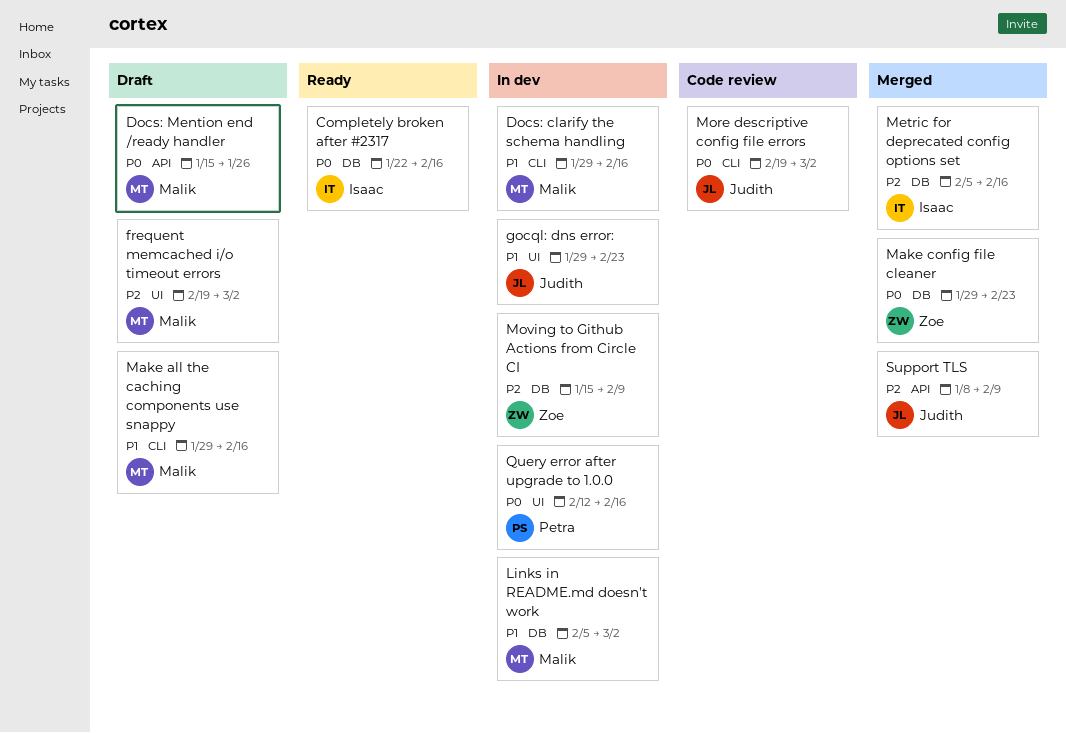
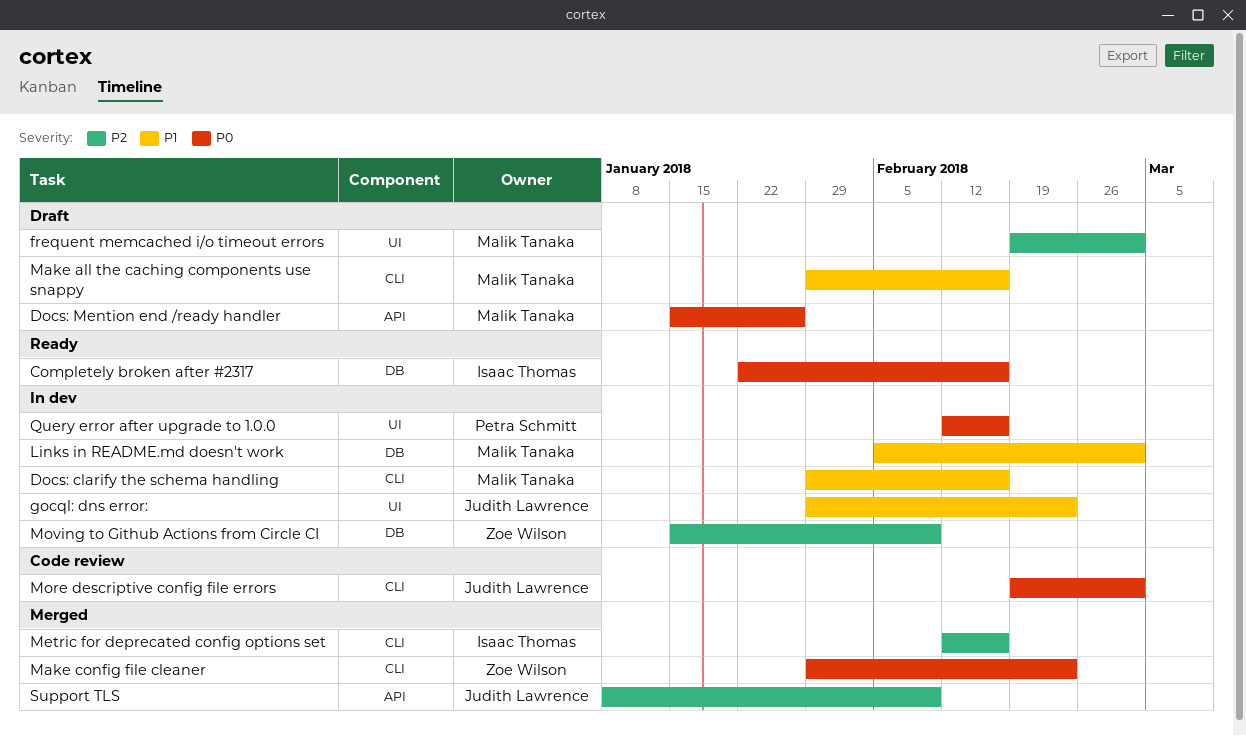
Make config file cleaner, label: DB -> CLI
Metric for deprecated config options set, label: DB -> CLI
Metric for deprecated config options set, start: Feb 5 -> Feb 12

